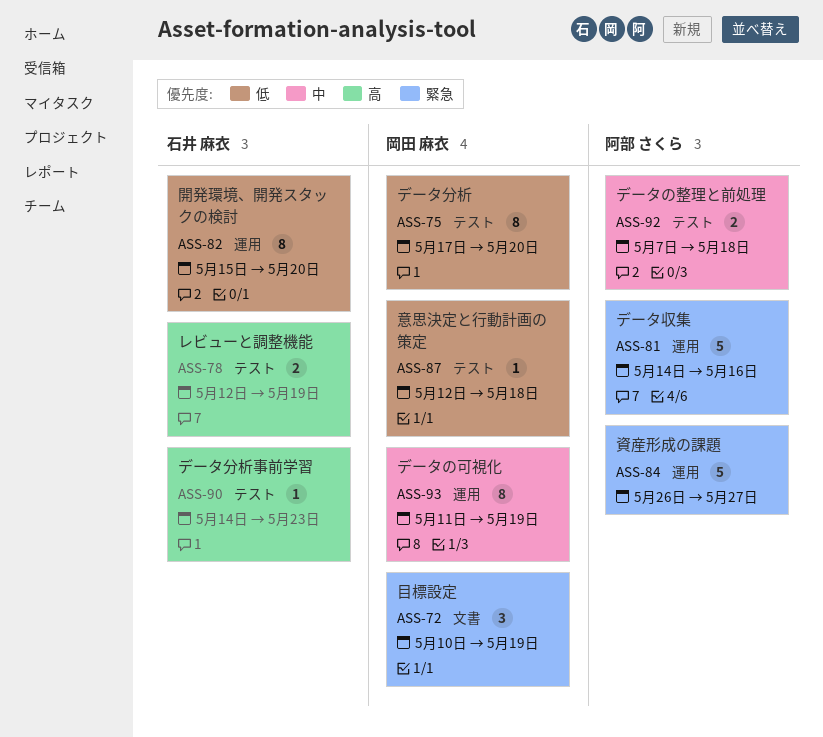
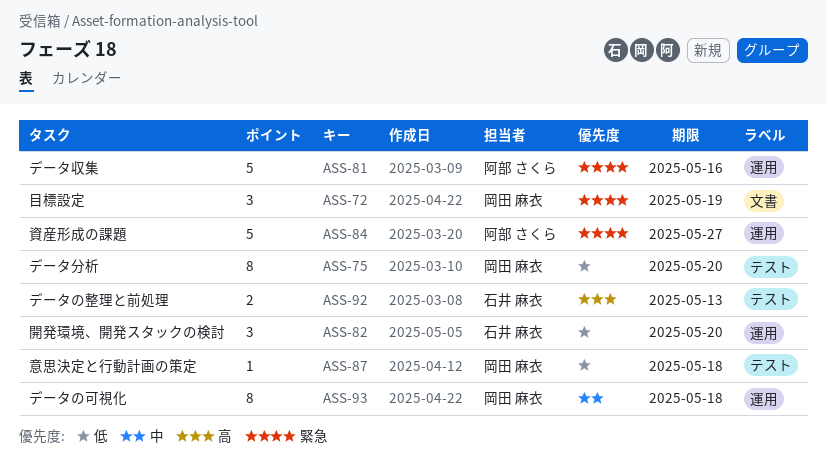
ASS-78: present -> none
ASS-82, estimate: 8 -> 3
ASS-90: present -> none
ASS-92, owner: 阿部 さくら -> 石井 麻衣
ASS-92, priority: 中 -> 高
ASS-92, due: May 18 -> May 13
ASS-93, due: May 19 -> May 18

